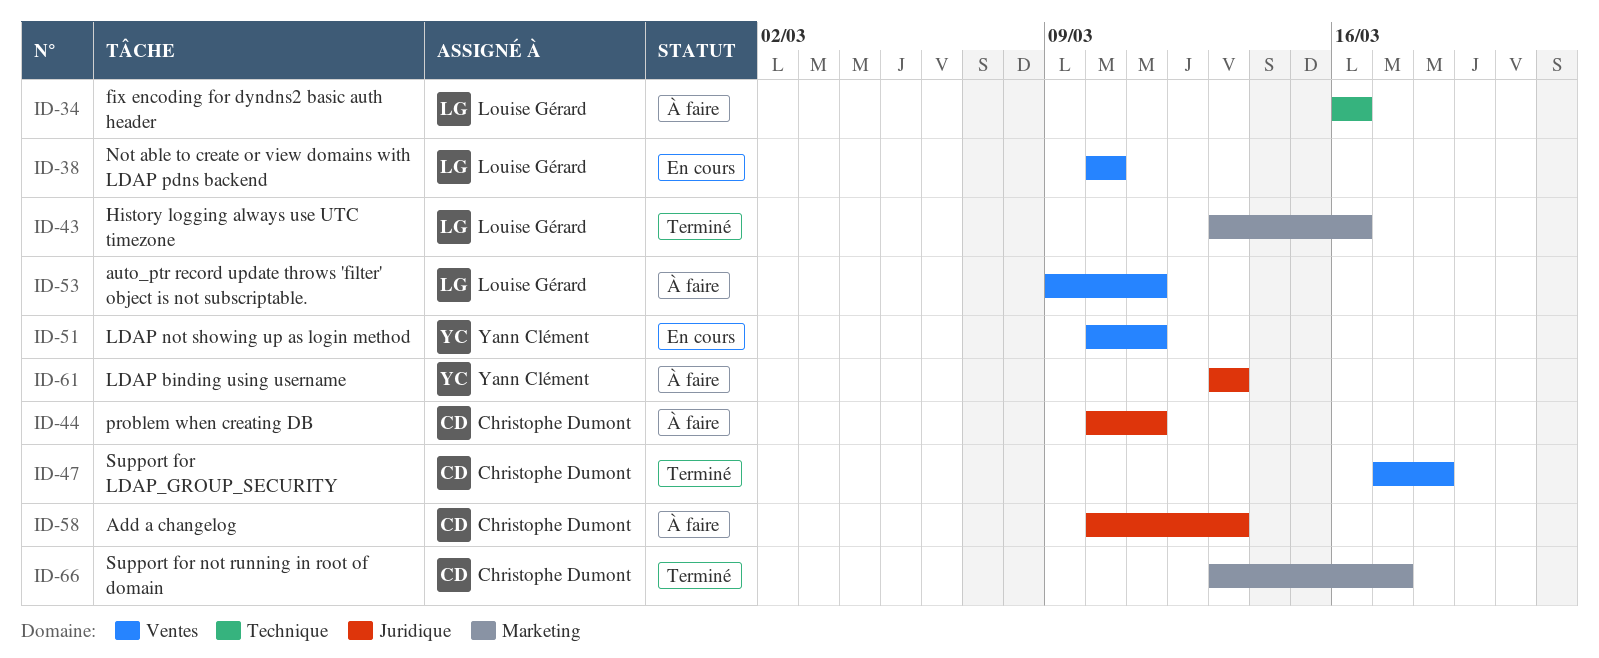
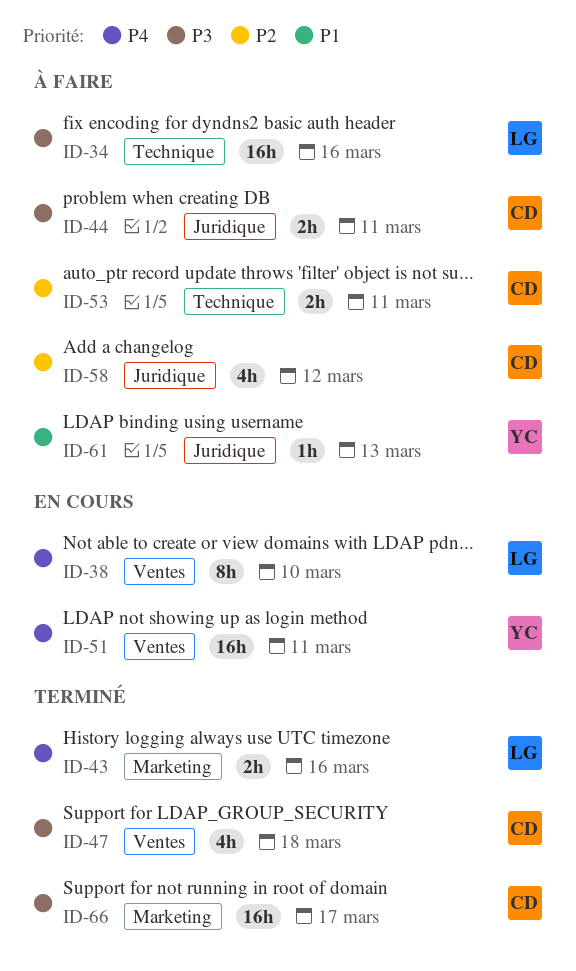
ID-53, owner: Louise Gérard -> Christophe Dumont
ID-53, label: Ventes -> Technique
ID-58, due: Mar 13 -> Mar 12

